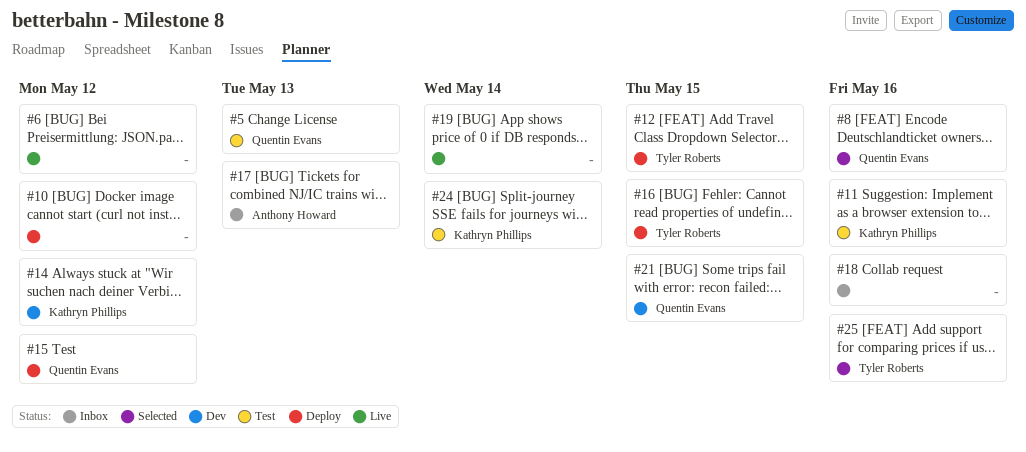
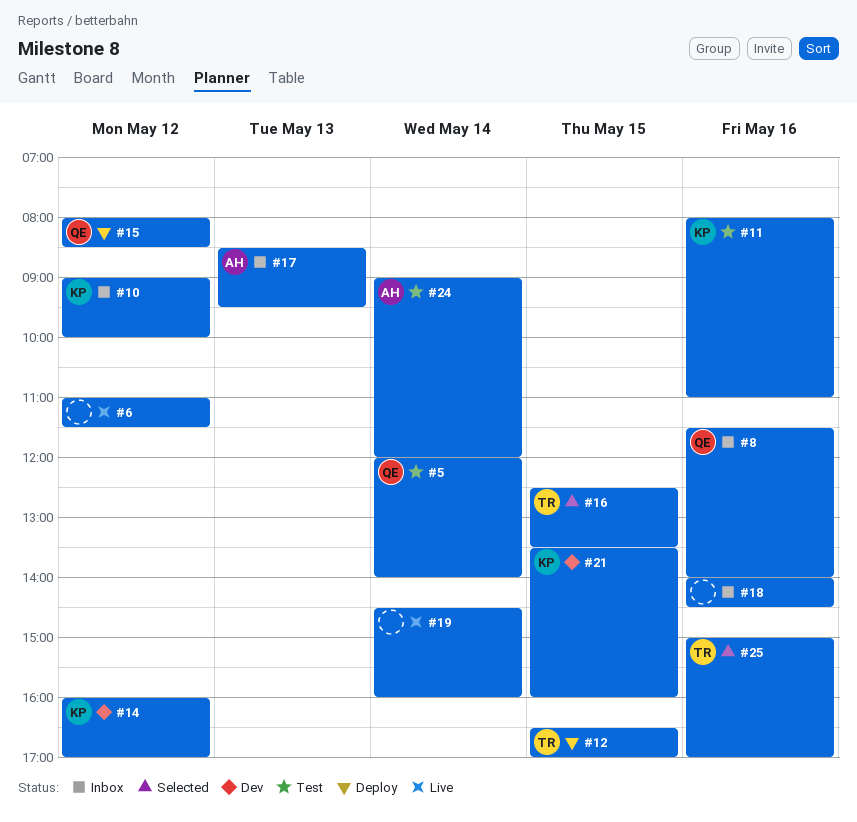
#5, day: May 13 -> May 14
#8, status: Selected -> Inbox
#10, status: Deploy -> Inbox
#10, owner: none -> Kathryn Phillips
#16, status: Deploy -> Selected
#21, owner: Quentin Evans -> Kathryn Phillips
#24, owner: Kathryn Phillips -> Anthony Howard

